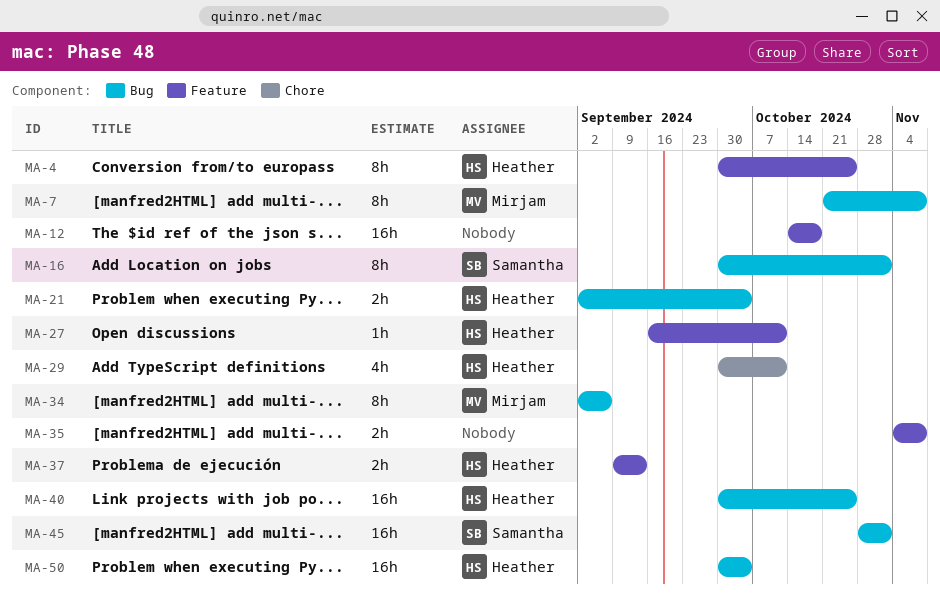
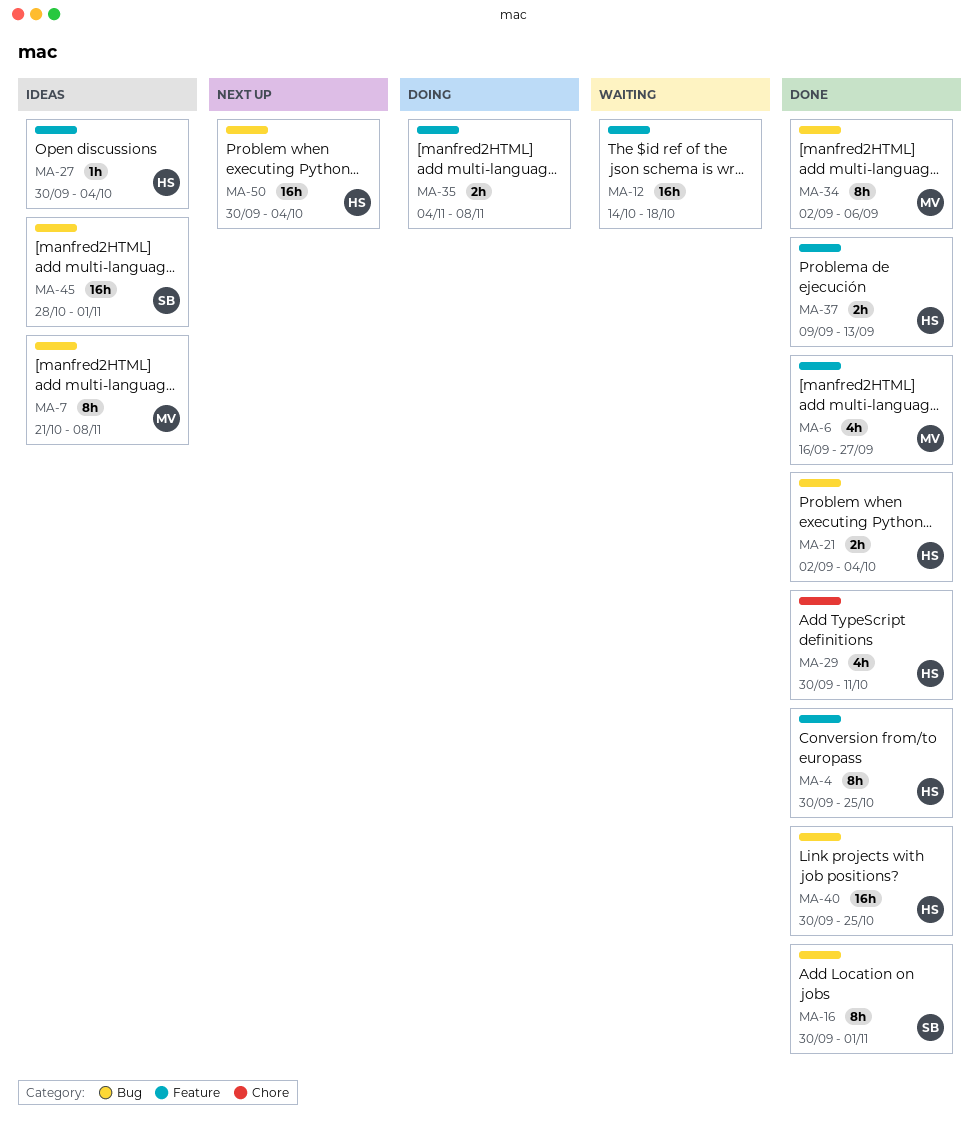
MA-6: none -> present
MA-27, start: Sep 16 -> Sep 30
MA-27, due: Oct 11 -> Oct 4

